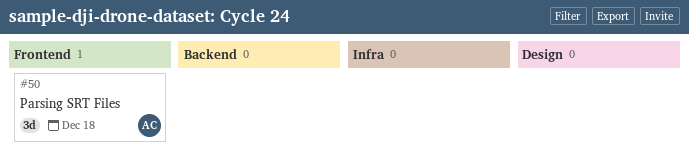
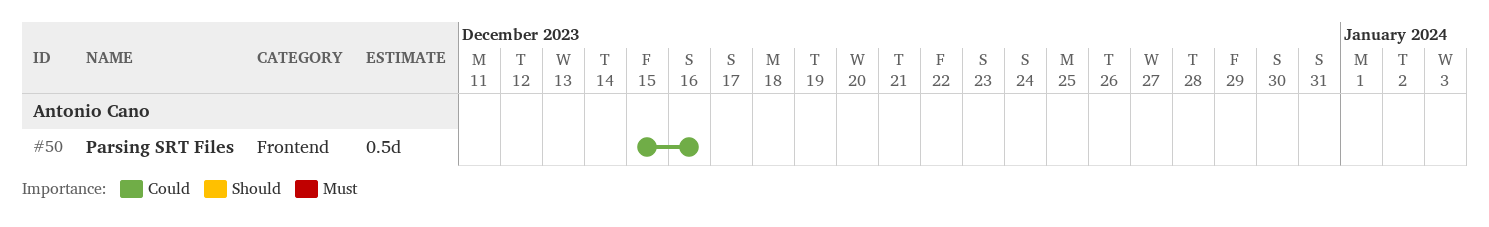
#50, estimate: 3d -> 0.5d
#50, due: Dec 18 -> Dec 16

